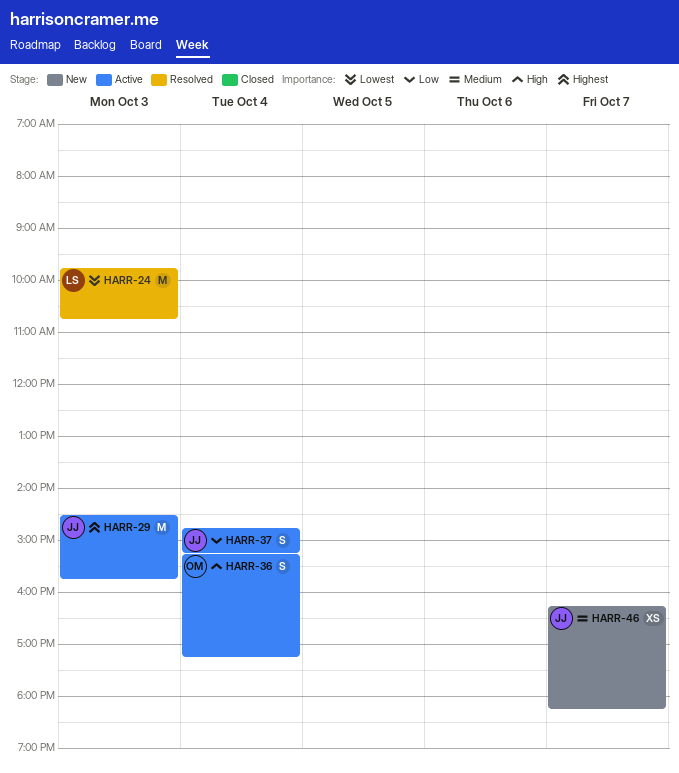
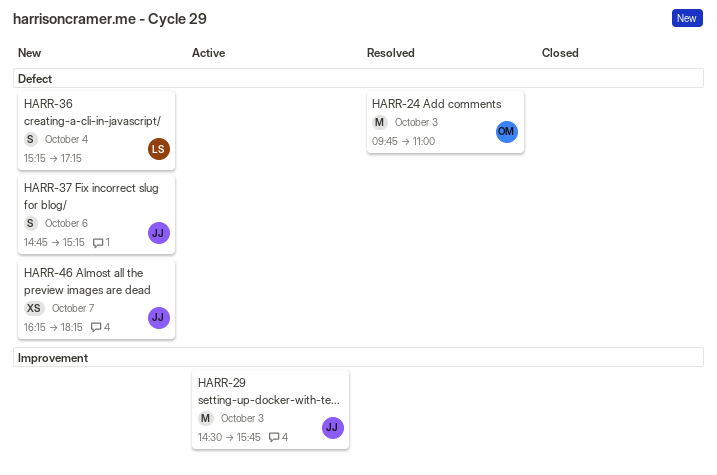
HARR-24, owner: LS -> OM
HARR-24, ends: 10:45 -> 11:00
HARR-36, status: Active -> New
HARR-36, owner: OM -> LS
HARR-37, status: Active -> New
HARR-37, day: Oct 4 -> Oct 6

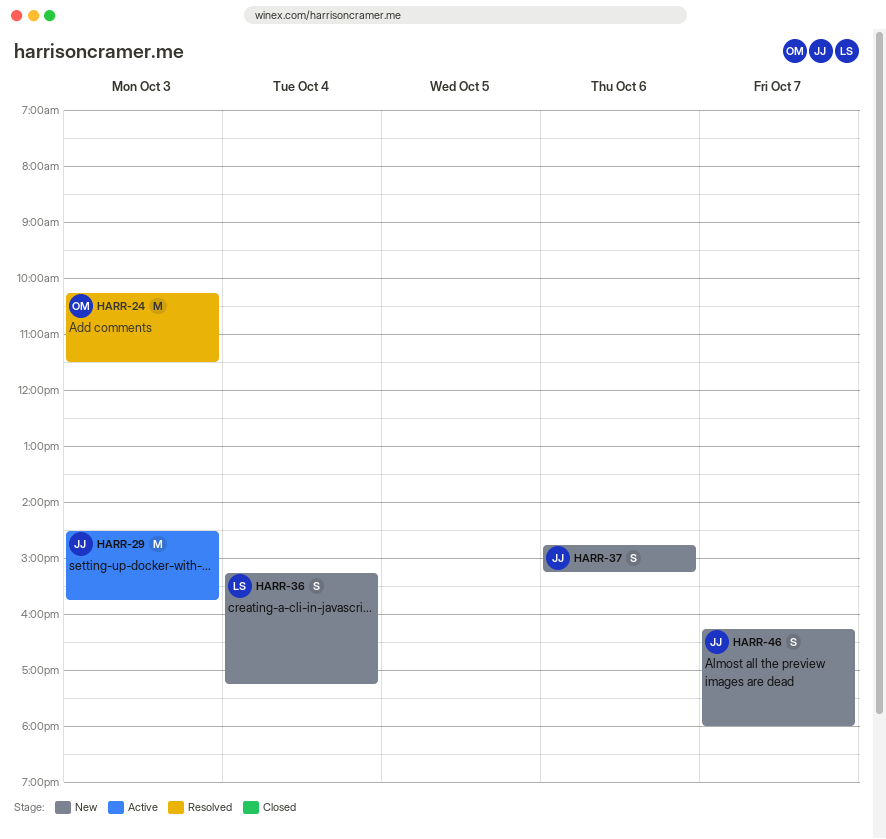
HARR-24, begins: 09:45 -> 10:15
HARR-24, ends: 11:00 -> 11:30
HARR-46, estimate: XS -> S
HARR-46, ends: 18:15 -> 18:00

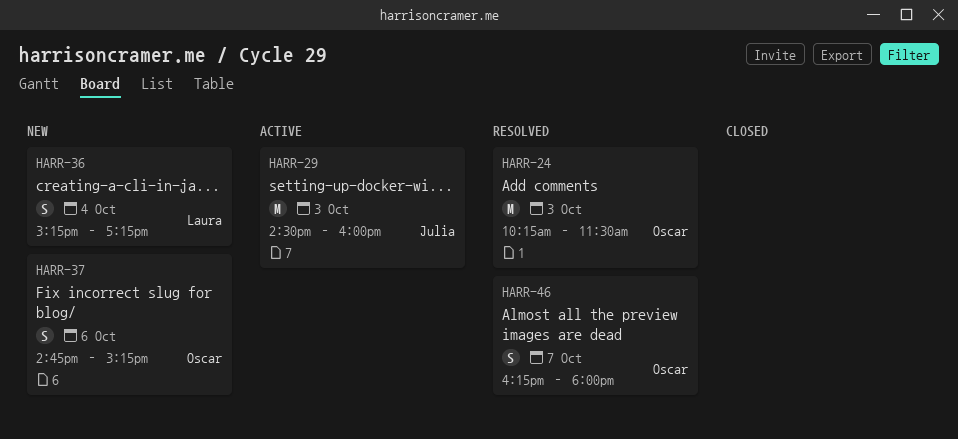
HARR-29, ends: 15:45 -> 16:00
HARR-37, owner: Julia -> Oscar
HARR-46, status: New -> Resolved
HARR-46, owner: Julia -> Oscar

